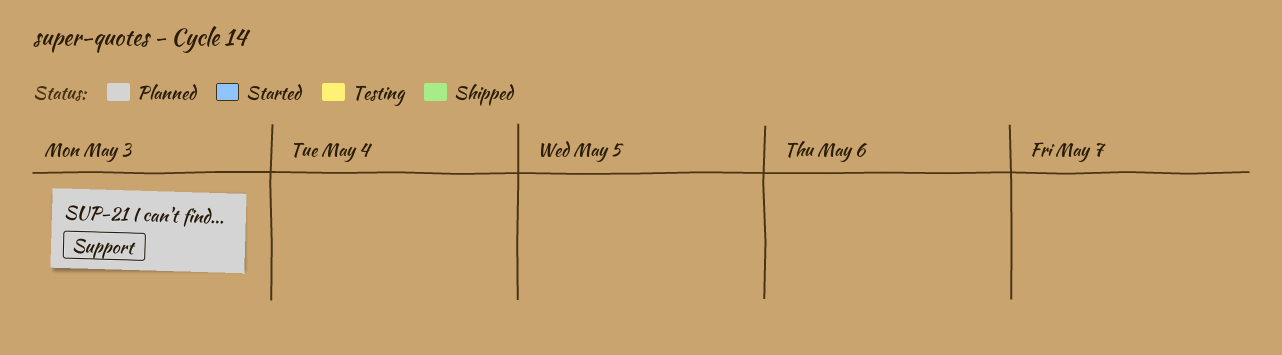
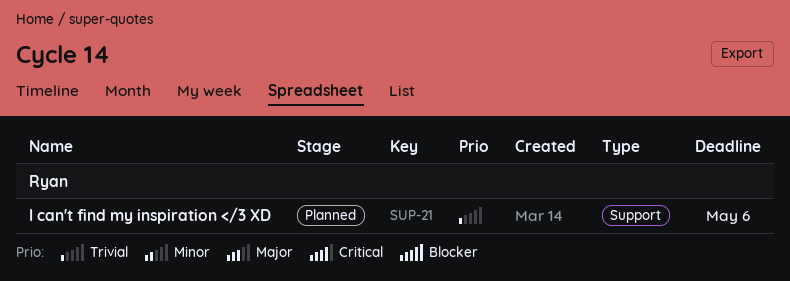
SUP-21, due: May 3 -> May 6

